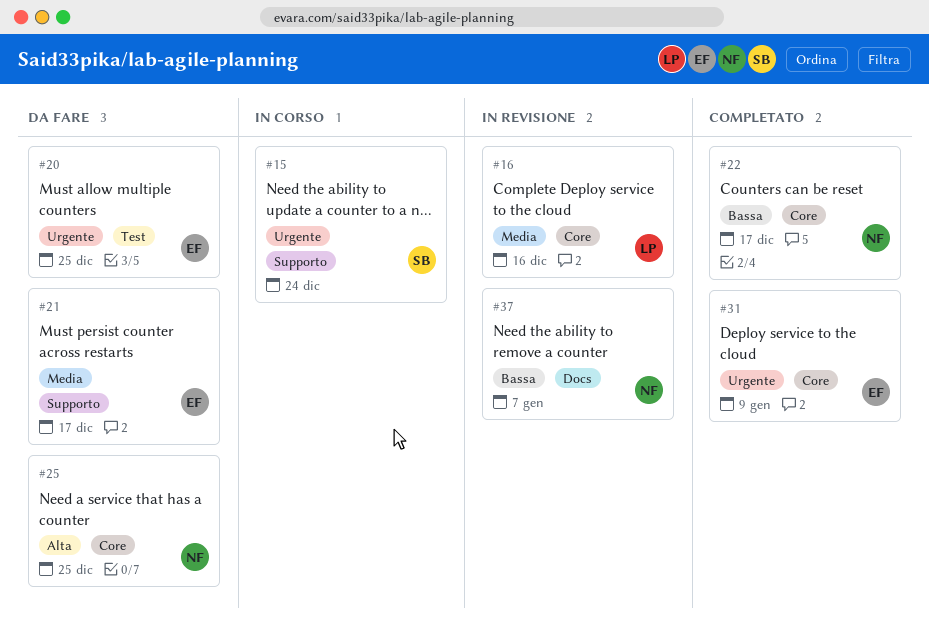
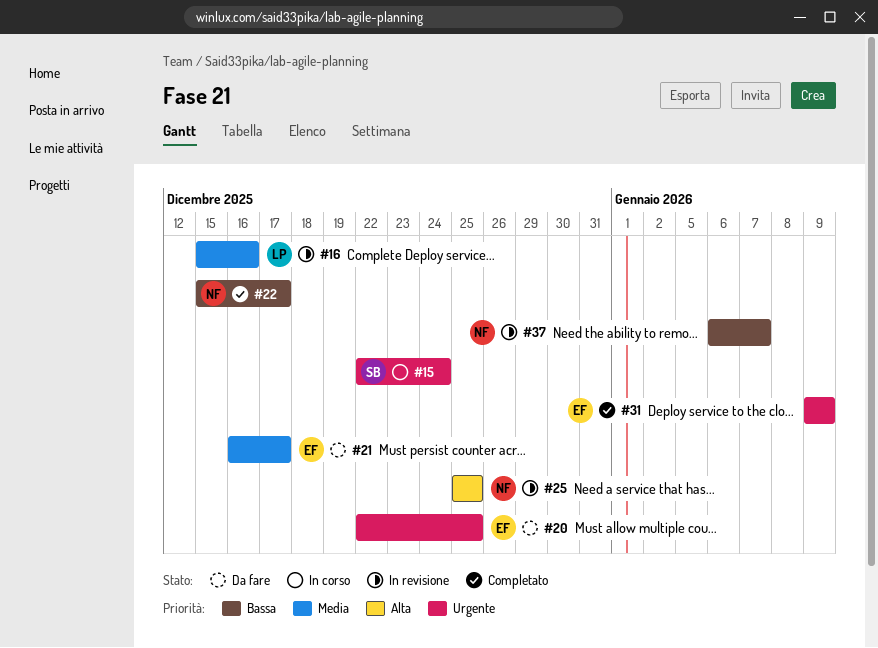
#25, status: Da fare -> In revisione

